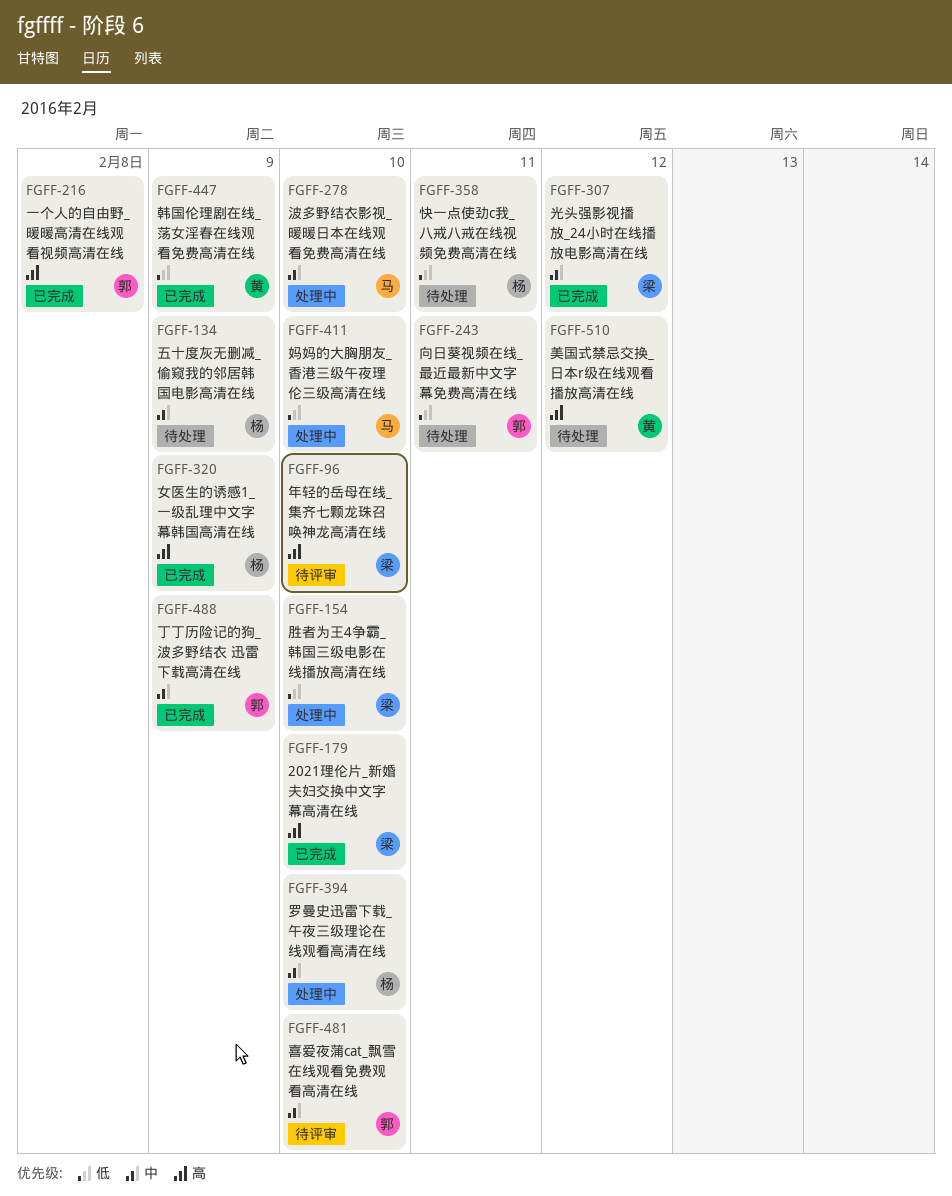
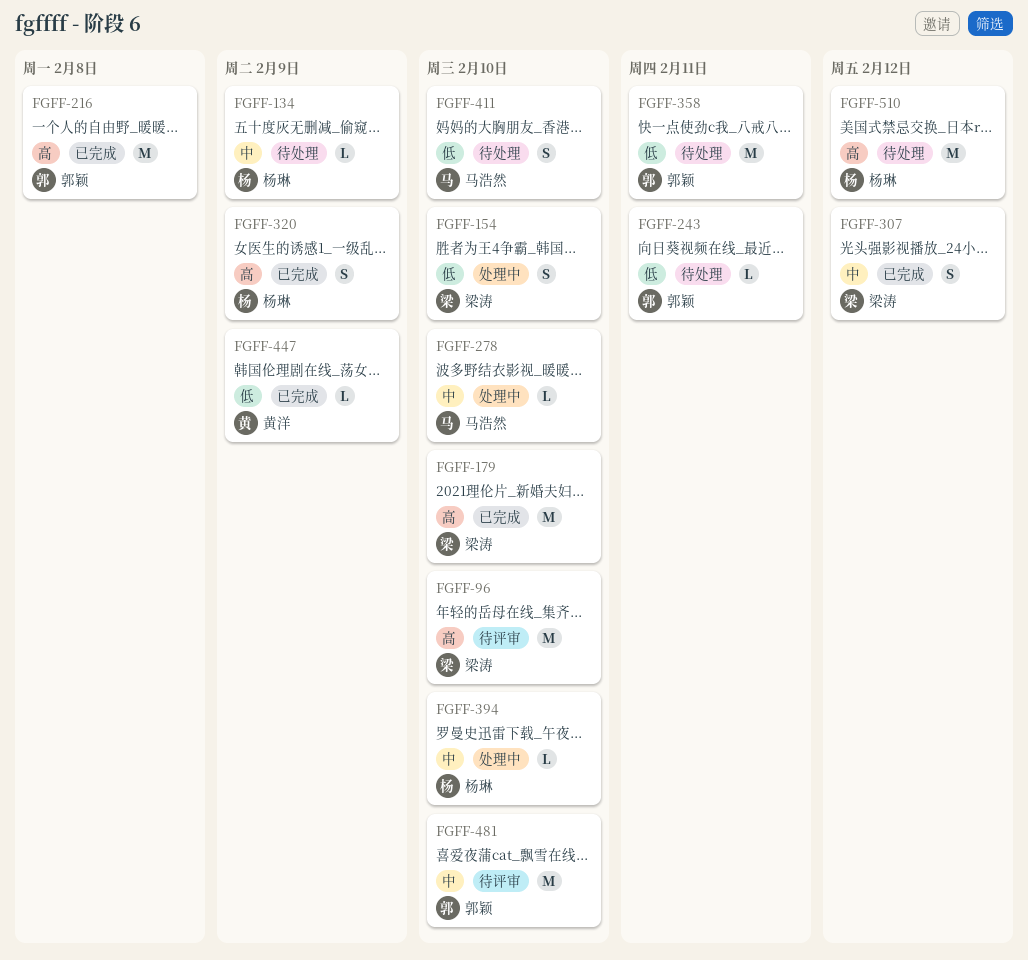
FGFF-358, owner: 杨琳 -> 郭颖
FGFF-411, status: 处理中 -> 待处理
FGFF-488: present -> none
FGFF-510, owner: 黄洋 -> 杨琳

